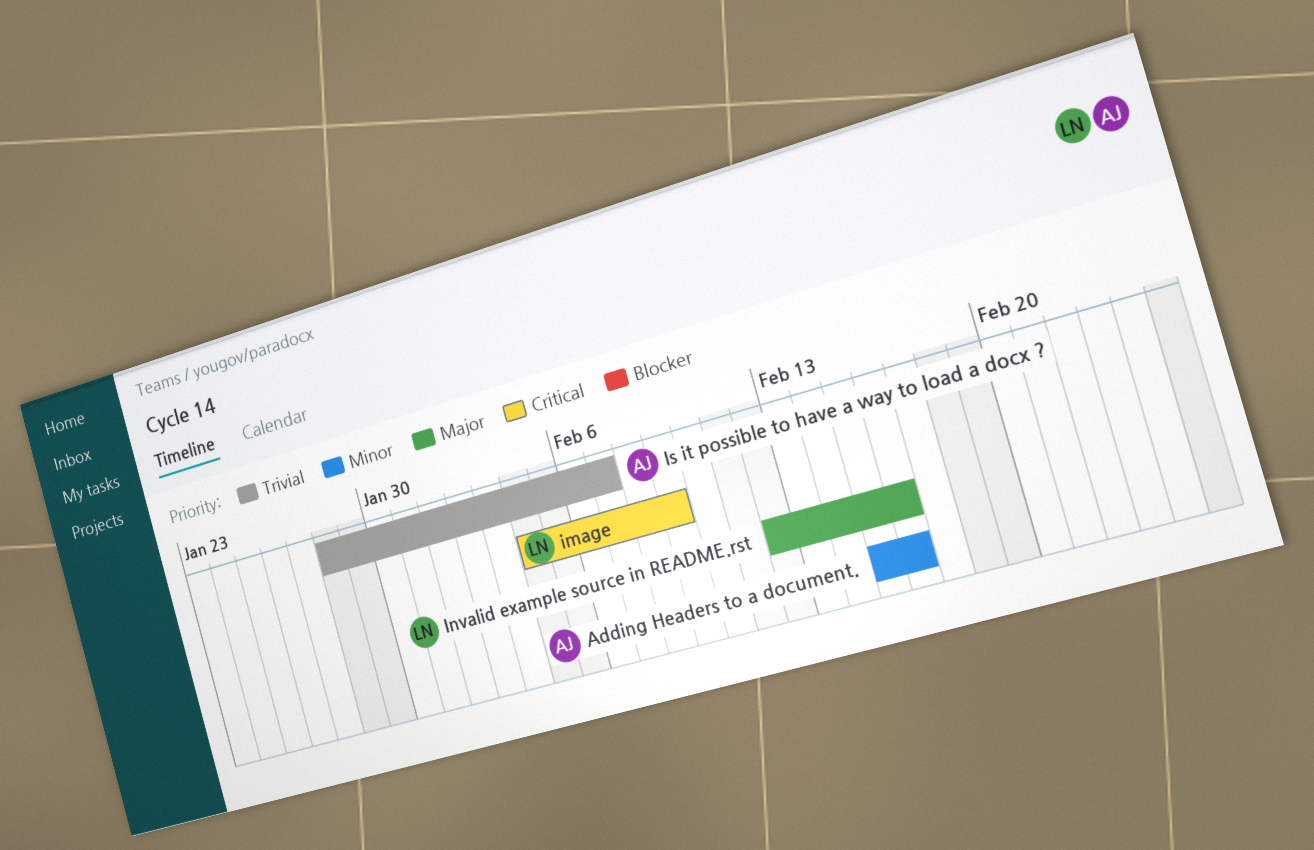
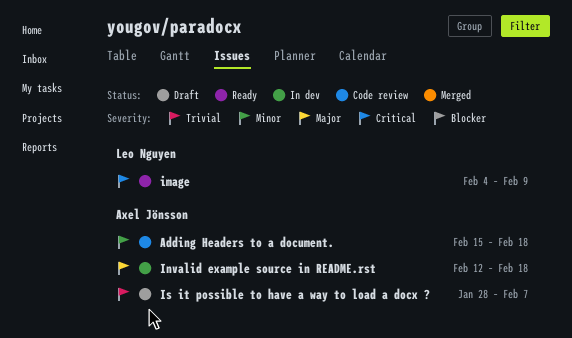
Adding Headers to a document., due: Feb 16 -> Feb 18
Invalid example source in README.rst, owner: Leo Nguyen -> Axel Jönsson
Invalid example source in README.rst, due: Feb 16 -> Feb 18

